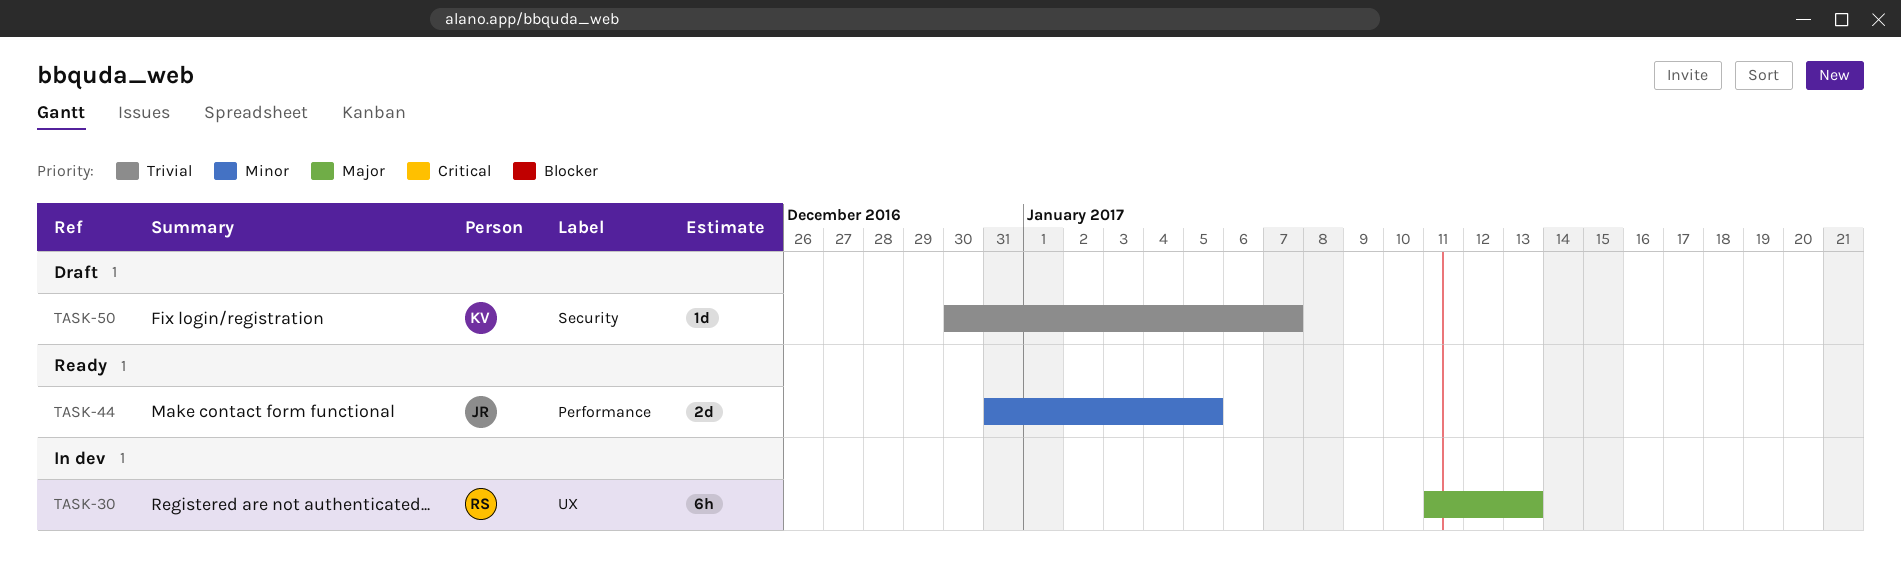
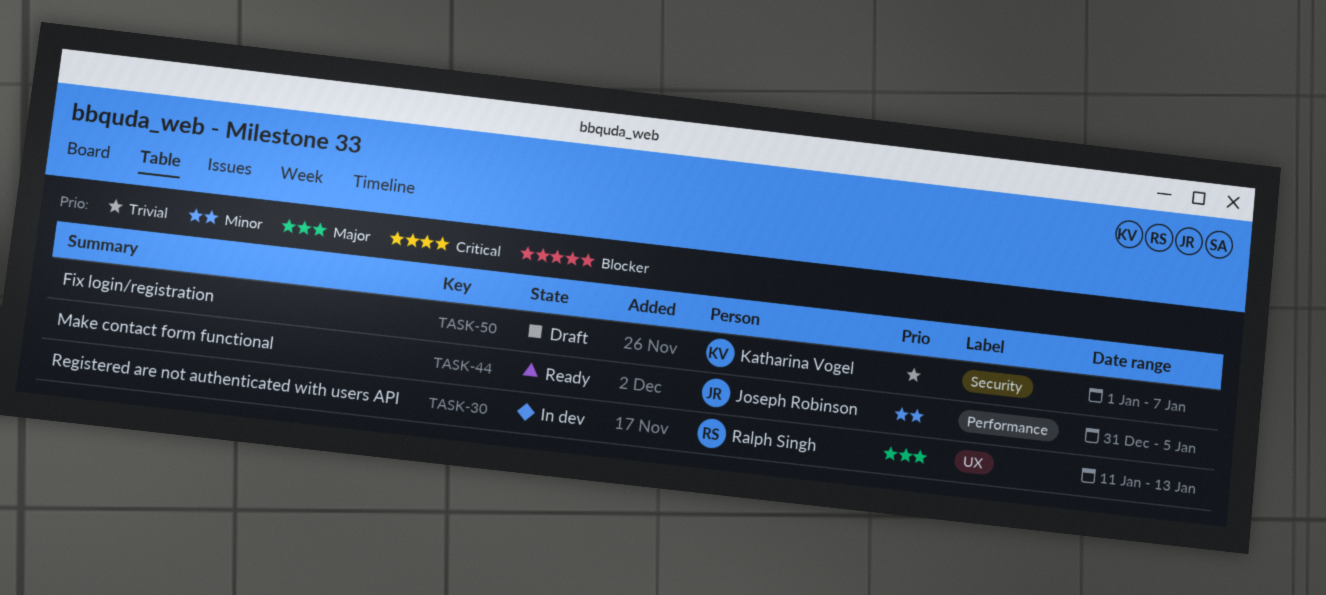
TASK-50, start: Dec 30 -> Jan 1

